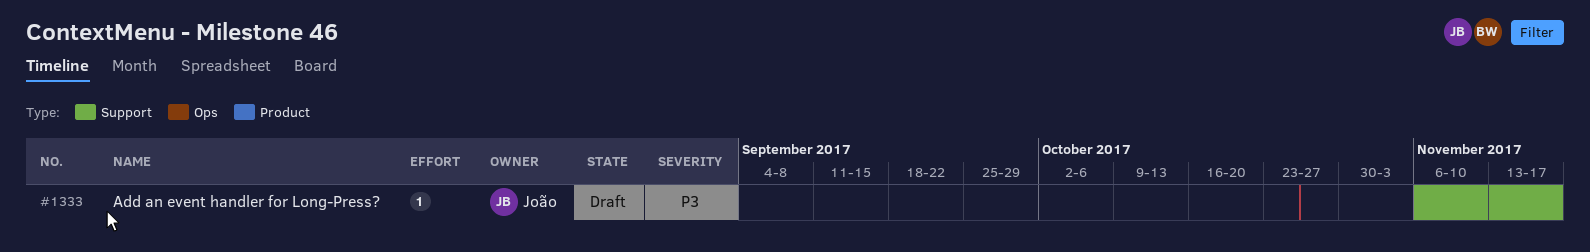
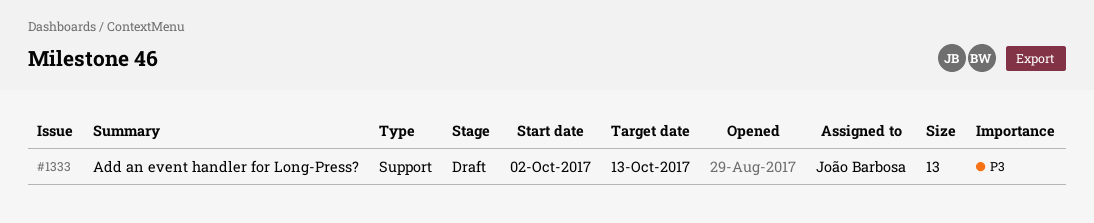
#1333, estimate: 1 -> 13
#1333, start: Nov 6 -> Oct 2
#1333, due: Nov 17 -> Oct 13

